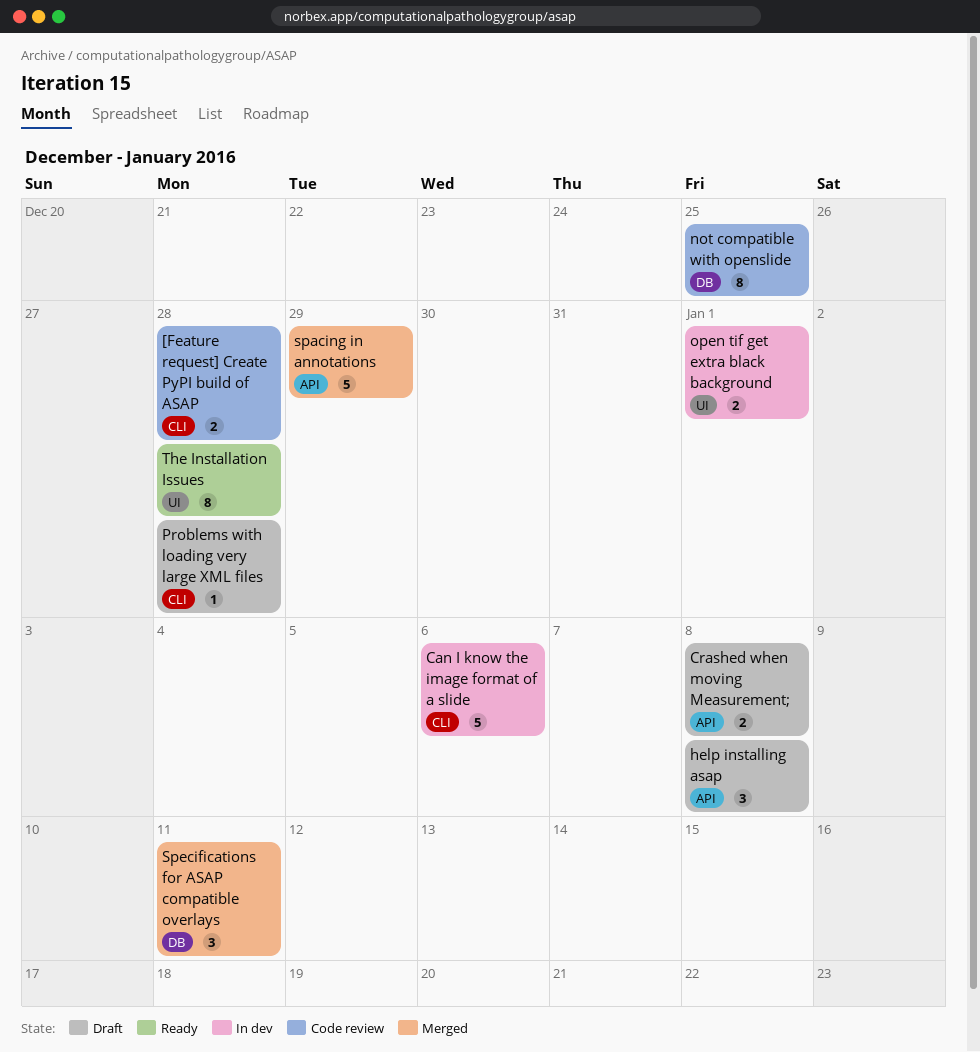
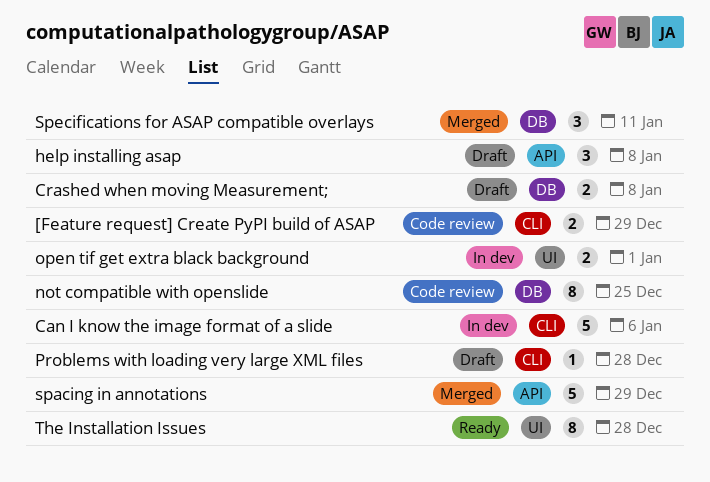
[Feature request] Create PyPI build of ASAP, due: Dec 28 -> Dec 29
Crashed when moving Measurement;, label: API -> DB

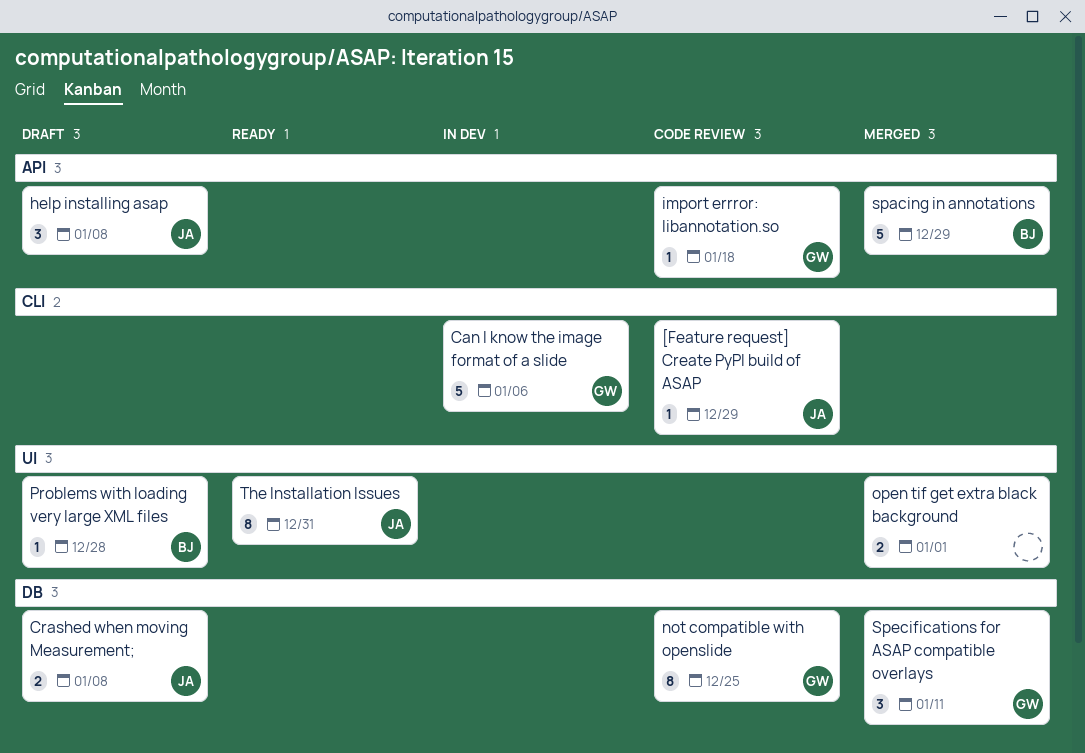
[Feature request] Create PyPI build of ASAP, estimate: 2 -> 1
import errror: libannotation.so: none -> present
open tif get extra black background, status: In dev -> Merged
Problems with loading very large XML files, label: CLI -> UI
The Installation Issues, due: Dec 28 -> Dec 31

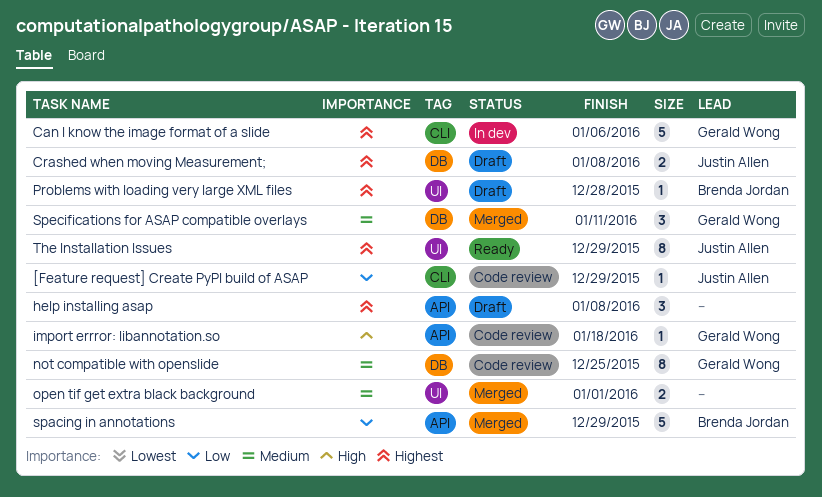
help installing asap, owner: Justin Allen -> none
The Installation Issues, due: Dec 31 -> Dec 29

